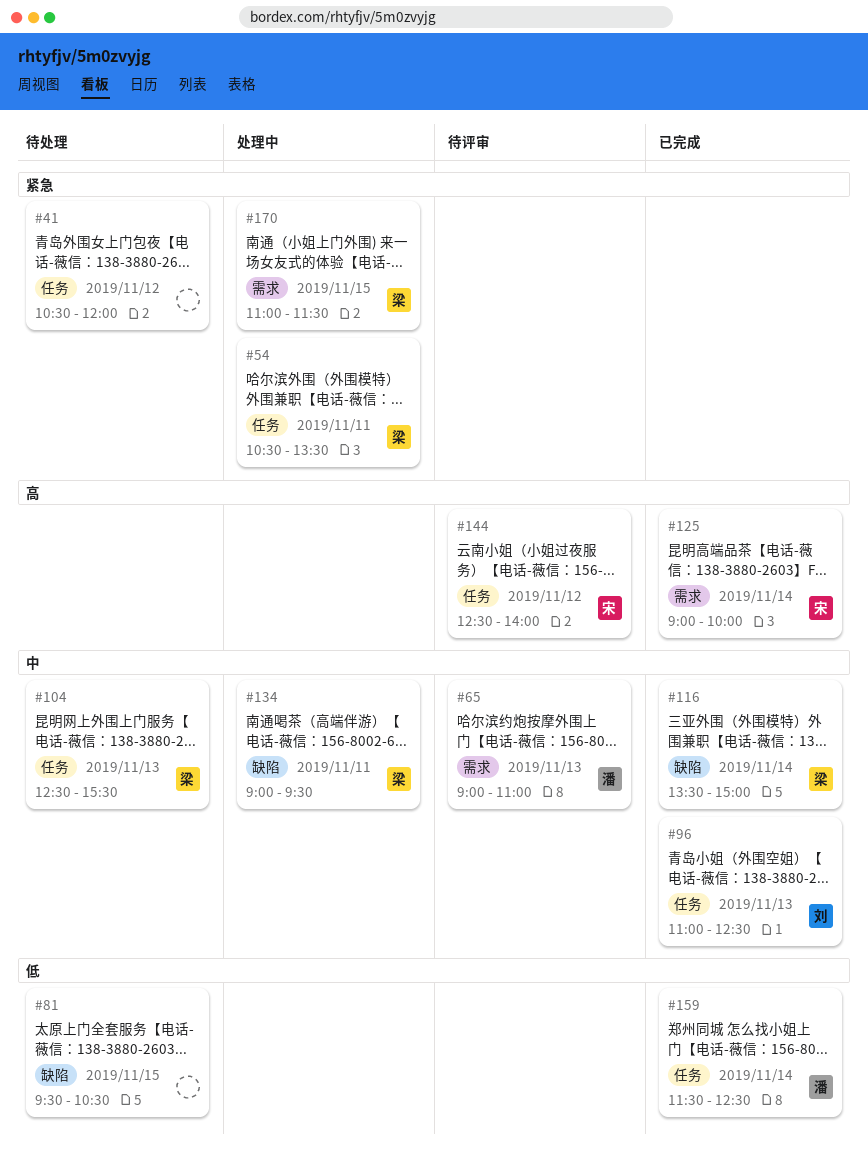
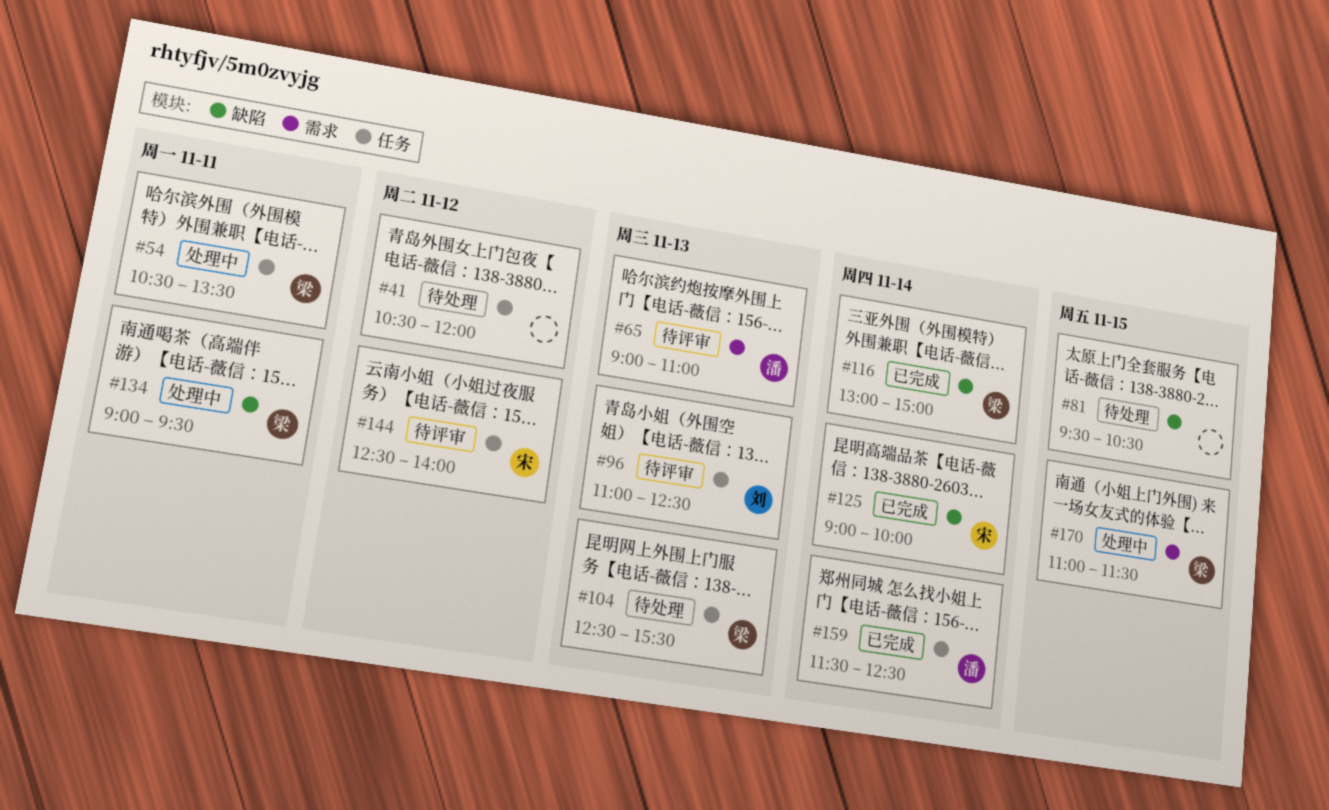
#96, status: 已完成 -> 待评审
#116, begins: 13:30 -> 13:00
#125, label: 需求 -> 缺陷

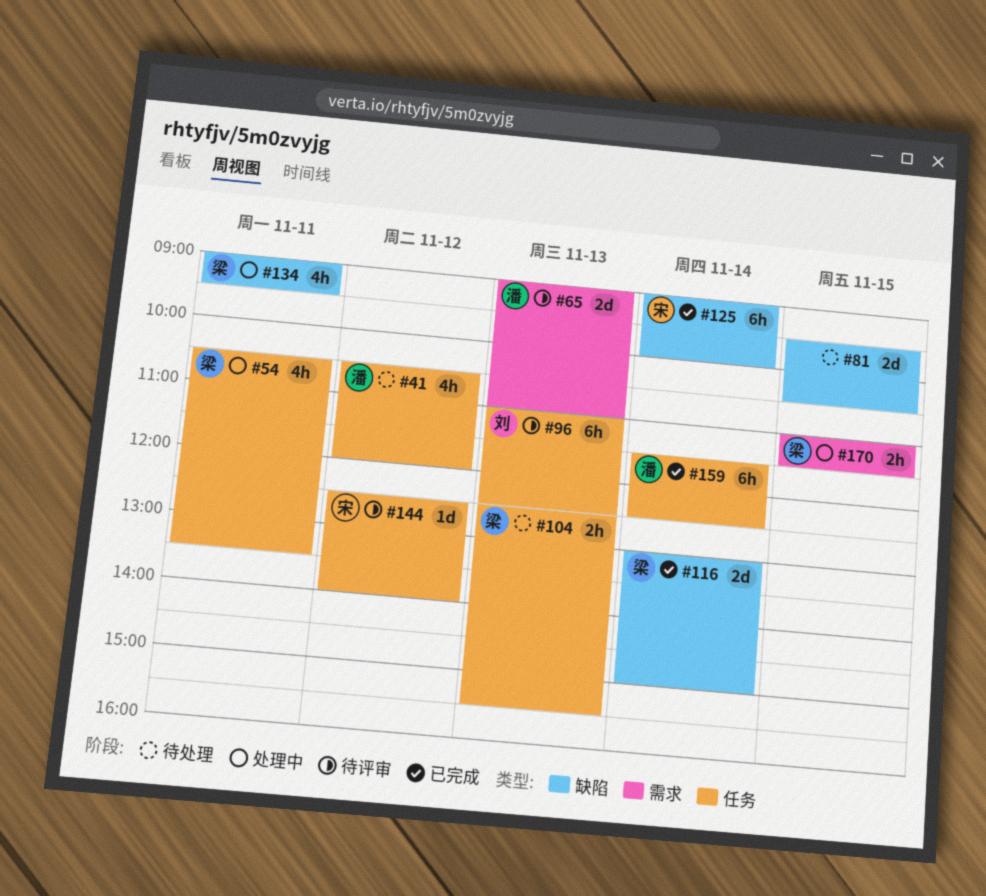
#41, owner: none -> 潘

